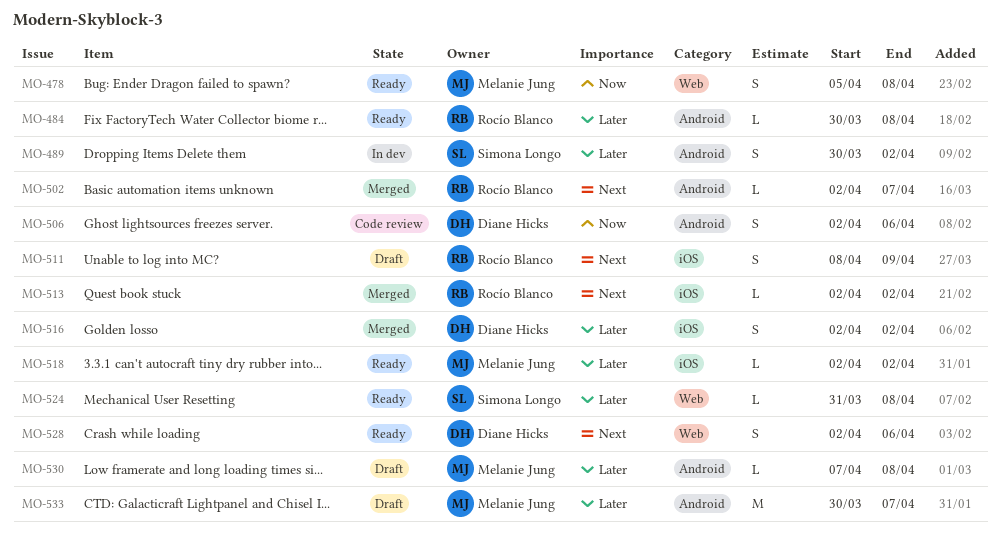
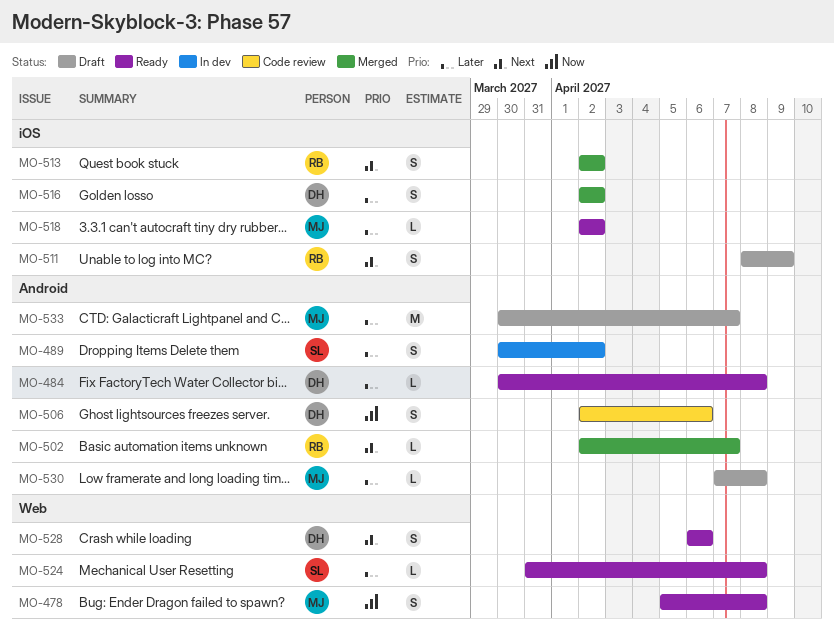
MO-484, owner: Rocío Blanco -> Diane Hicks
MO-513, estimate: L -> S
MO-528, start: Apr 2 -> Apr 6

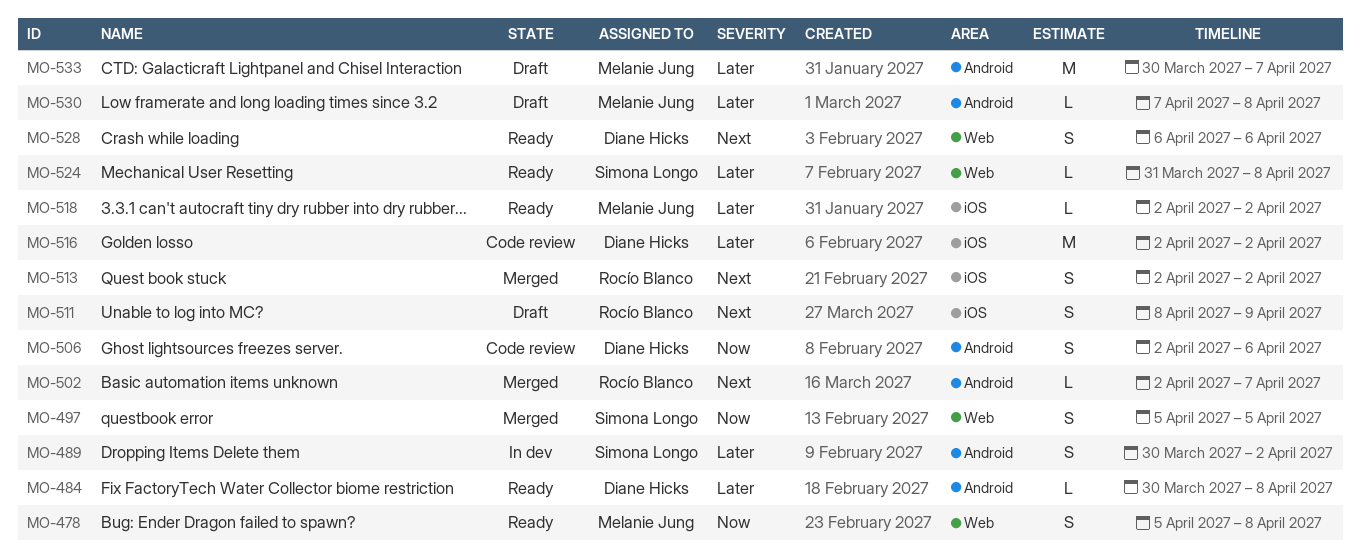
MO-497: none -> present
MO-516, status: Merged -> Code review
MO-516, estimate: S -> M

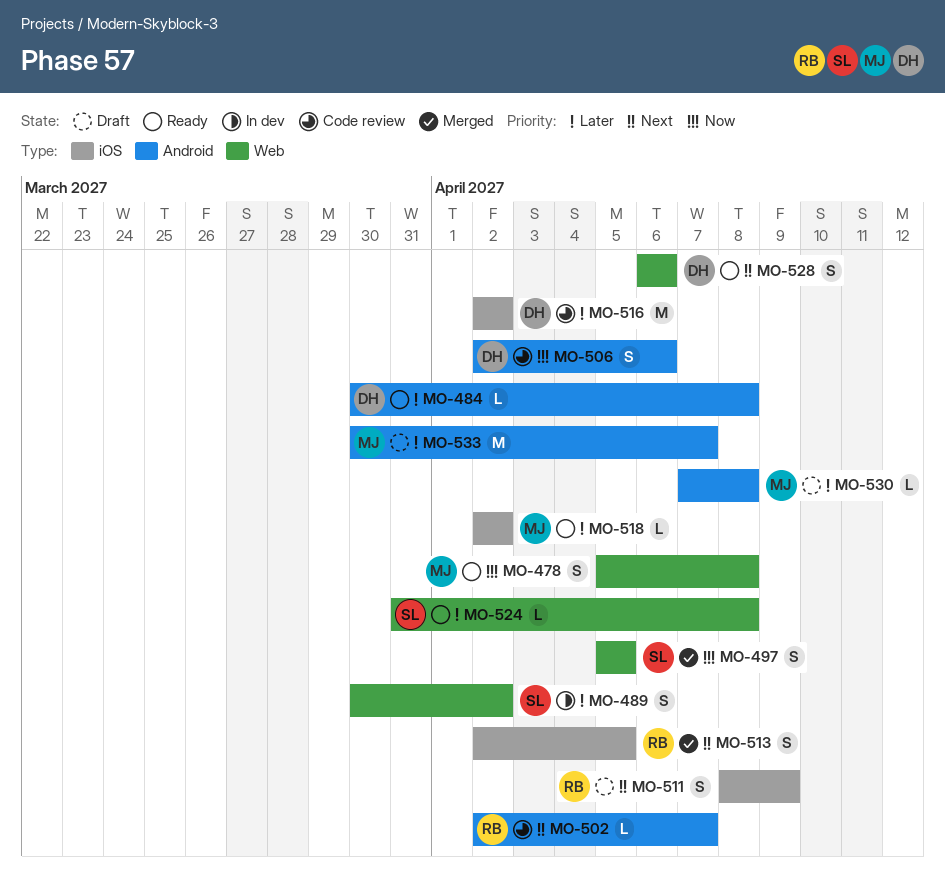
MO-489, label: Android -> Web
MO-502, status: Merged -> Code review
MO-513, due: Apr 2 -> Apr 5

